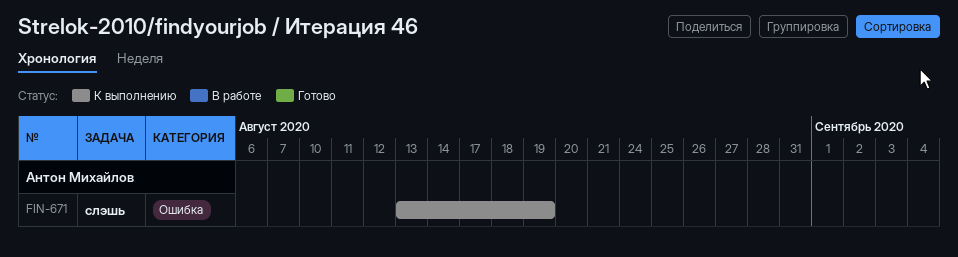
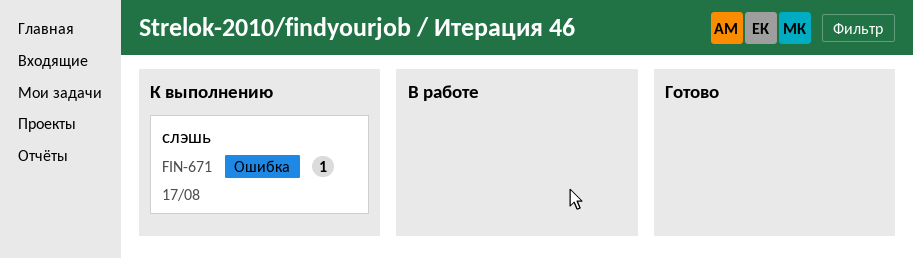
FIN-671, due: Aug 19 -> Aug 17

